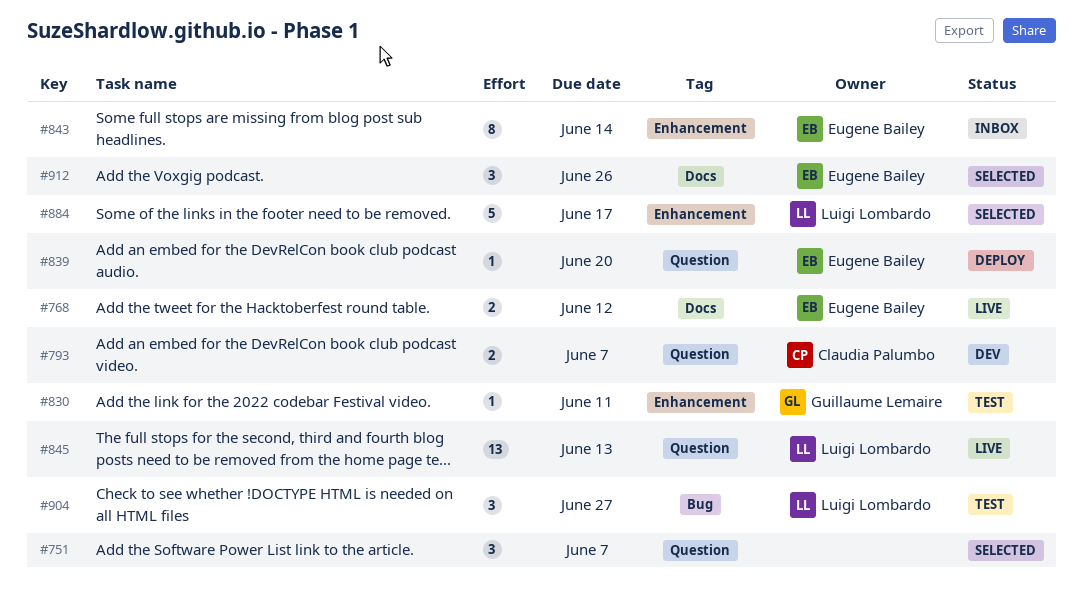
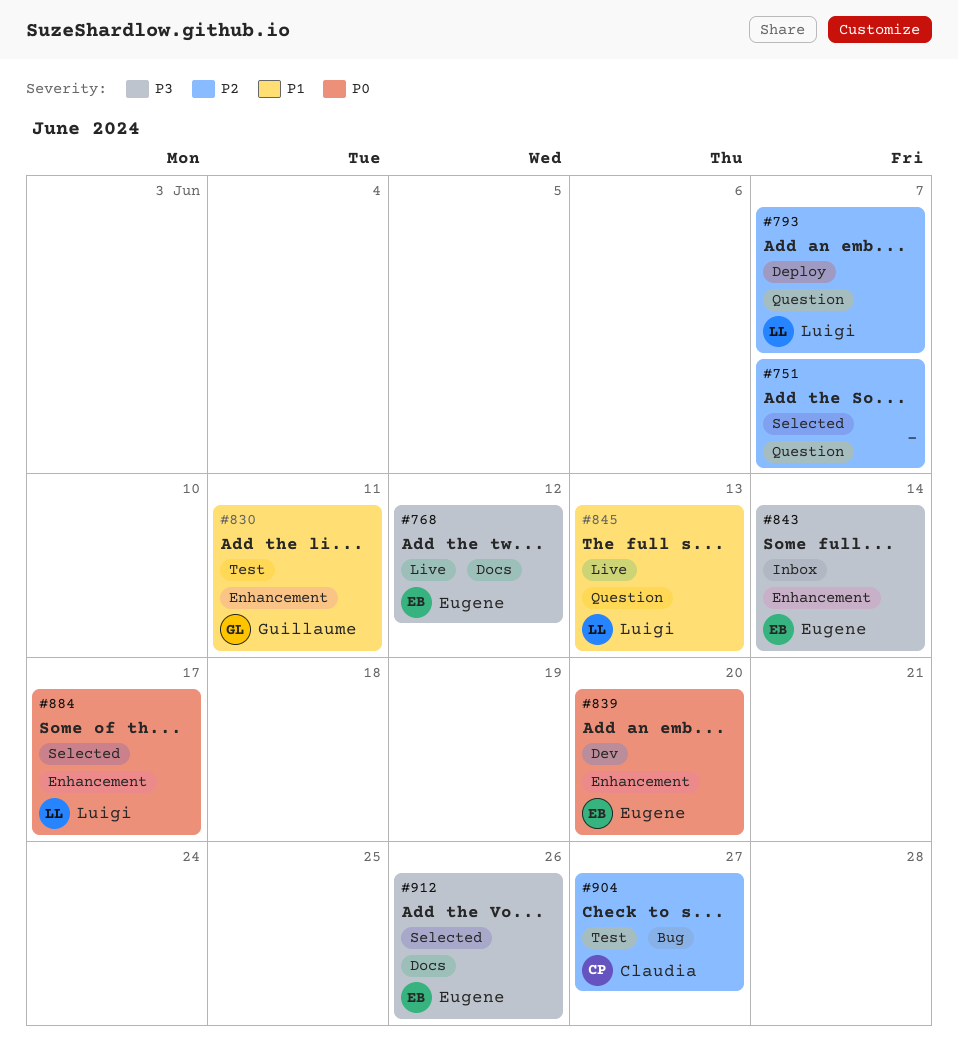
#793, status: Dev -> Deploy
#793, owner: Claudia Palumbo -> Luigi Lombardo
#839, status: Deploy -> Dev
#839, label: Question -> Enhancement
#904, owner: Luigi Lombardo -> Claudia Palumbo

